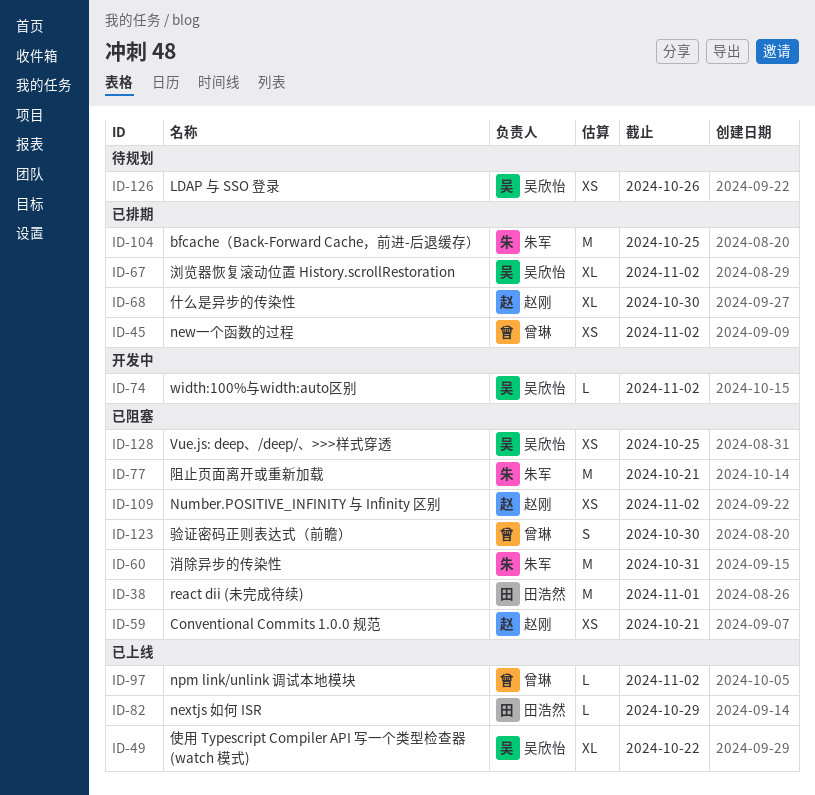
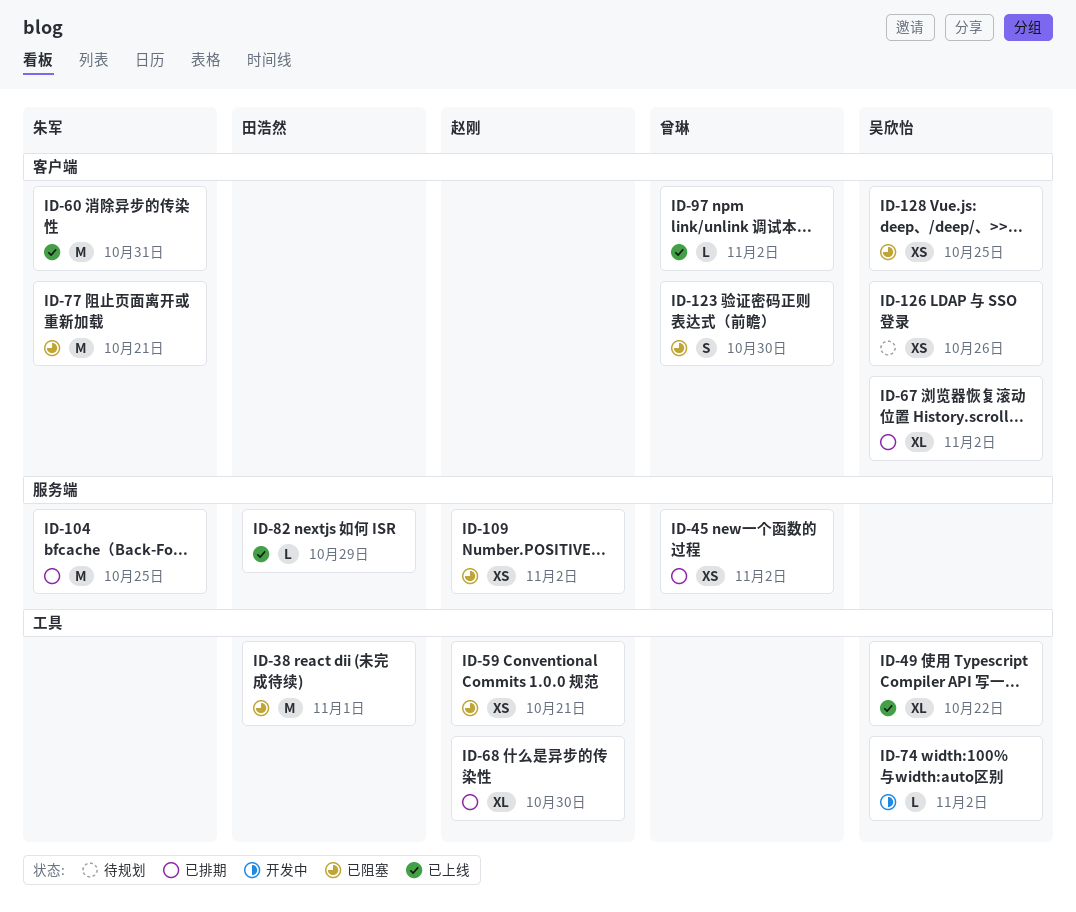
ID-60, status: 已阻塞 -> 已上线

